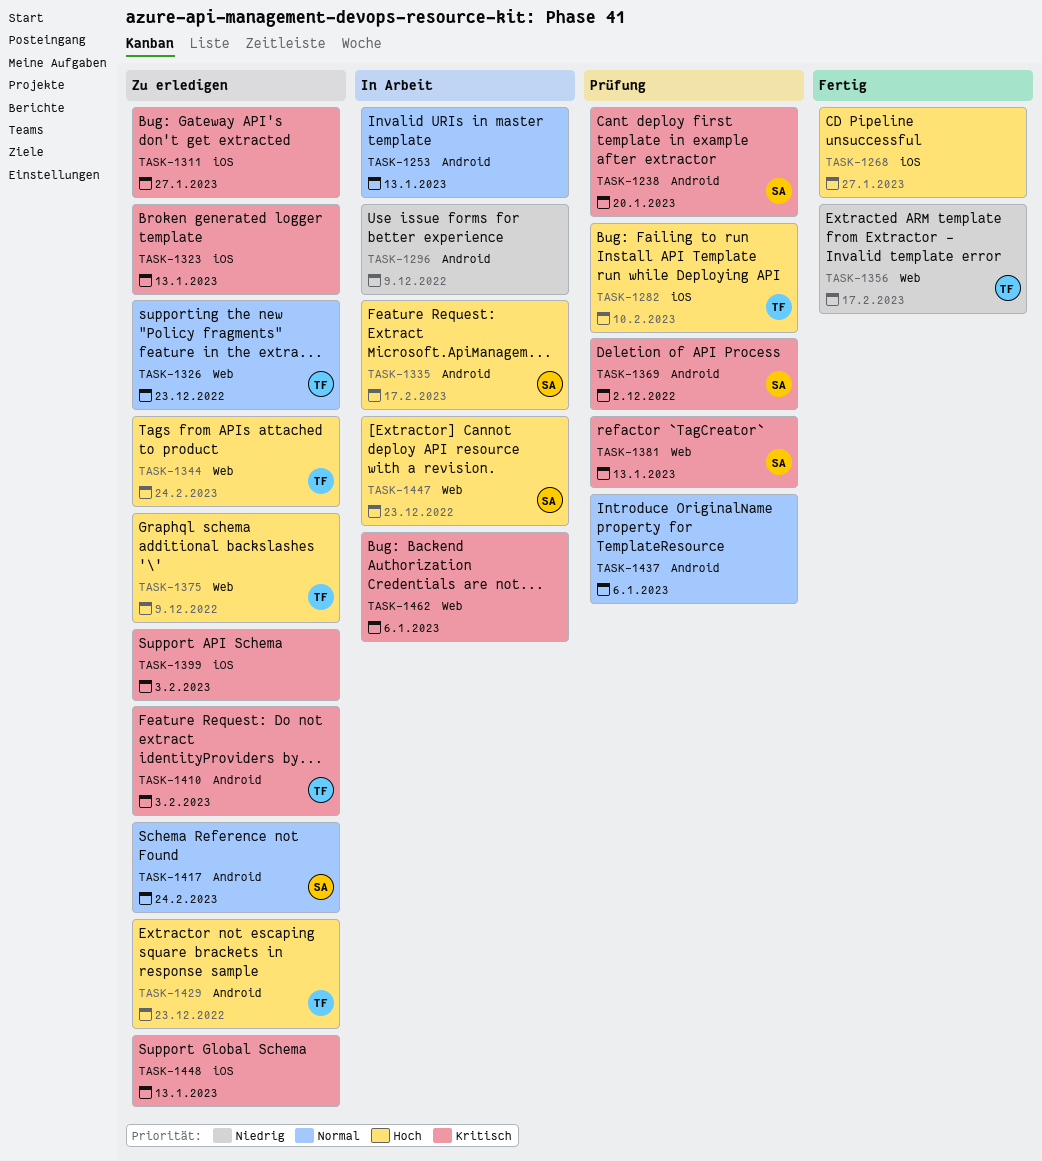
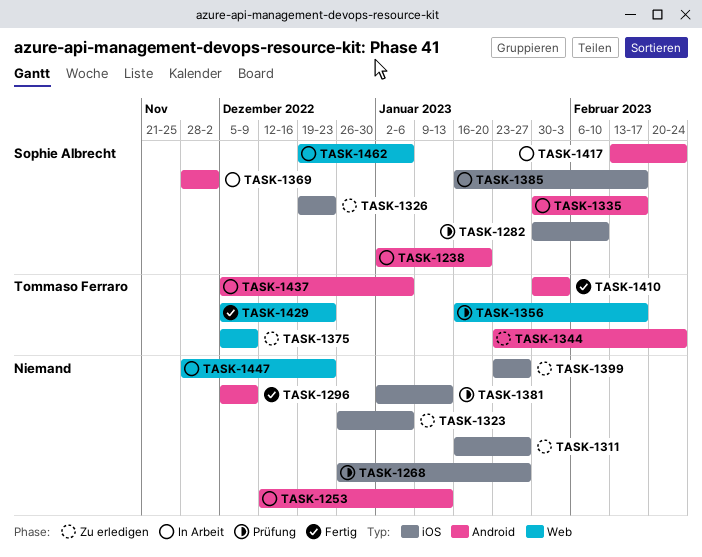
TASK-1238, status: Prüfung -> In Arbeit
TASK-1268, status: Fertig -> Prüfung
TASK-1282, owner: Tommaso Ferraro -> Sophie Albrecht
TASK-1296, status: In Arbeit -> Fertig
TASK-1323, due: Jan 13 -> Jan 6
TASK-1326, owner: Tommaso Ferraro -> Sophie Albrecht
TASK-1326, label: Web -> iOS
TASK-1344, label: Web -> Android
TASK-1356, status: Fertig -> Prüfung
TASK-1369, status: Prüfung -> In Arbeit
TASK-1381, owner: Sophie Albrecht -> none
TASK-1381, label: Web -> iOS
TASK-1385: none -> present
TASK-1399, due: Feb 3 -> Jan 27
TASK-1410, status: Zu erledigen -> Fertig
TASK-1417, status: Zu erledigen -> In Arbeit
TASK-1429, status: Zu erledigen -> Fertig
TASK-1429, label: Android -> Web
TASK-1437, status: Prüfung -> In Arbeit
TASK-1437, owner: none -> Tommaso Ferraro
TASK-1447, owner: Sophie Albrecht -> none
TASK-1448: present -> none
TASK-1462, owner: none -> Sophie Albrecht

